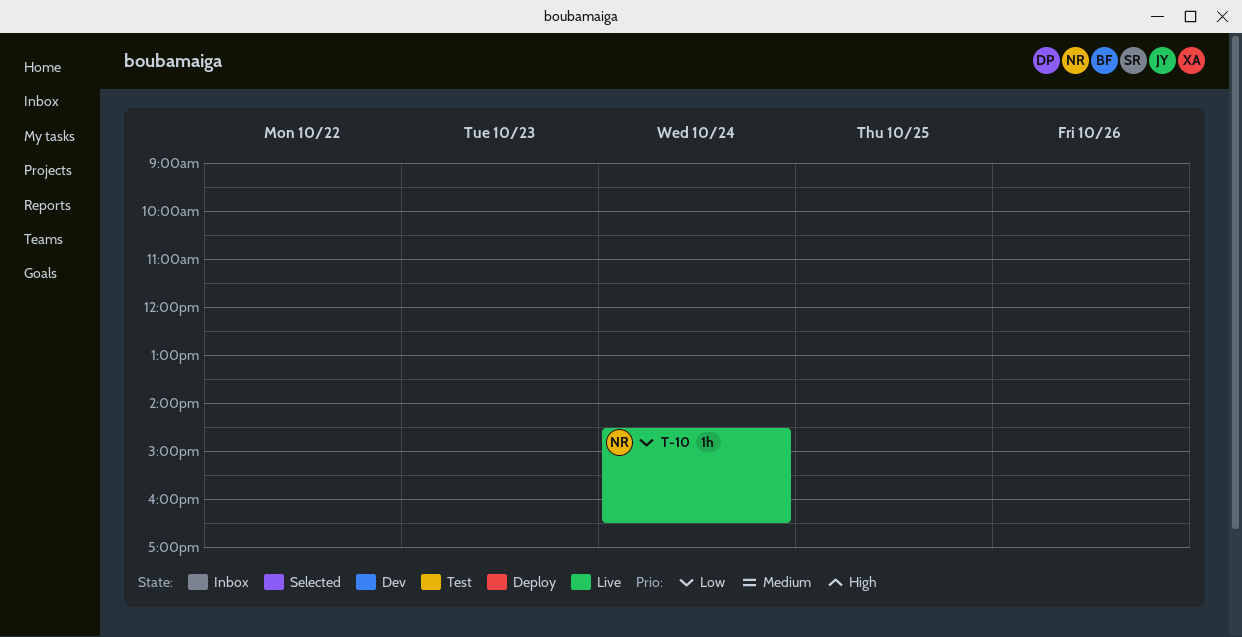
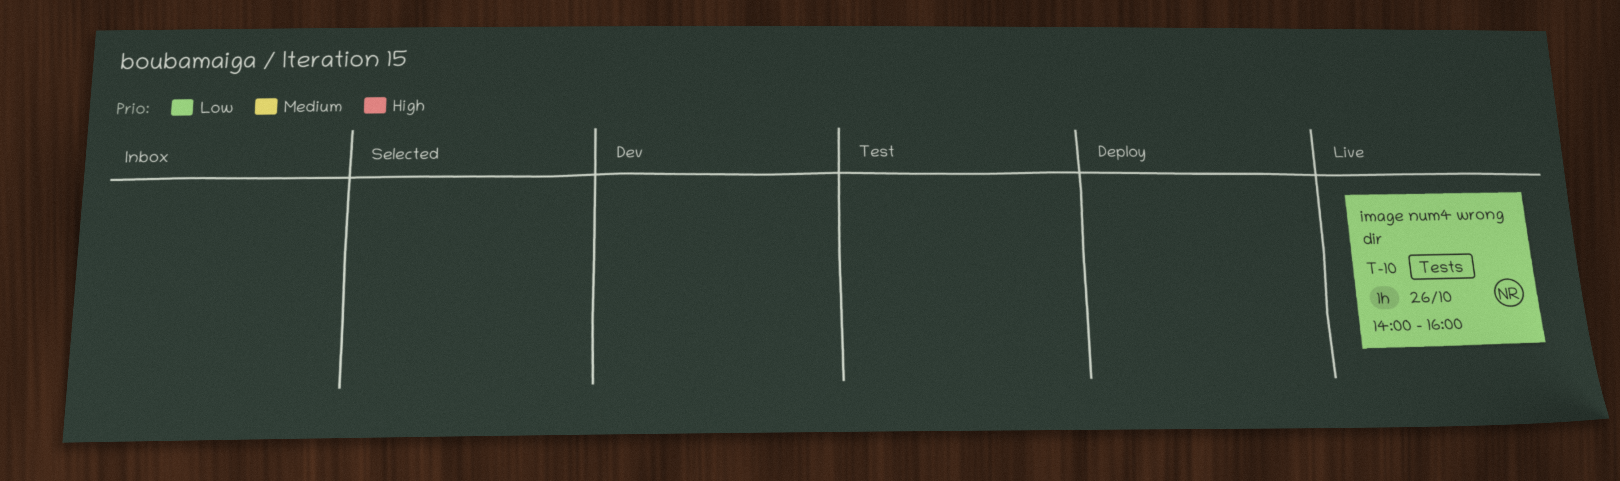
T-10, day: Oct 24 -> Oct 26
T-10, begins: 14:30 -> 14:00
T-10, ends: 16:30 -> 16:00

